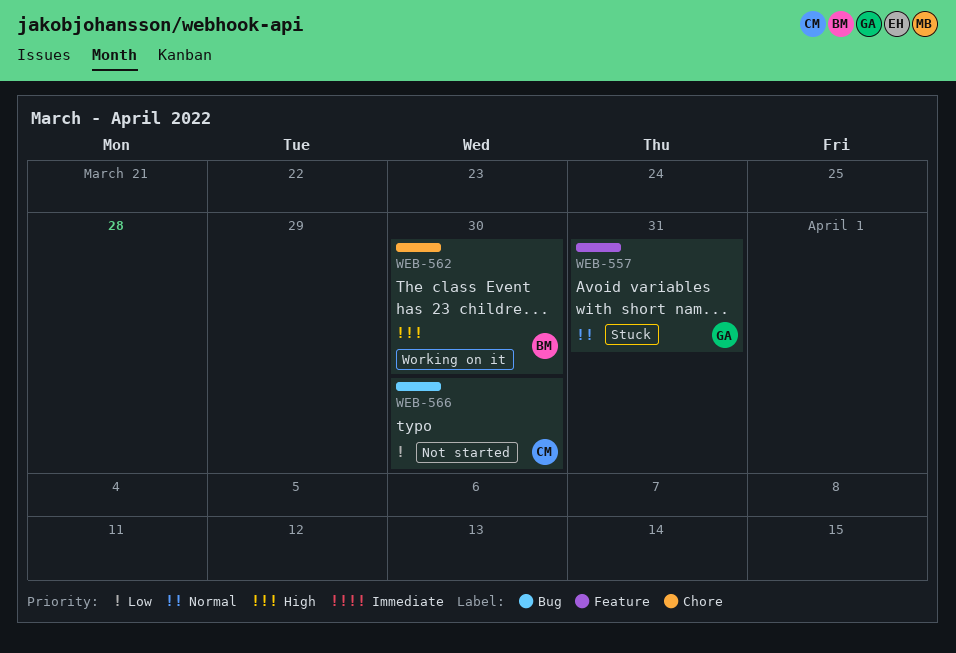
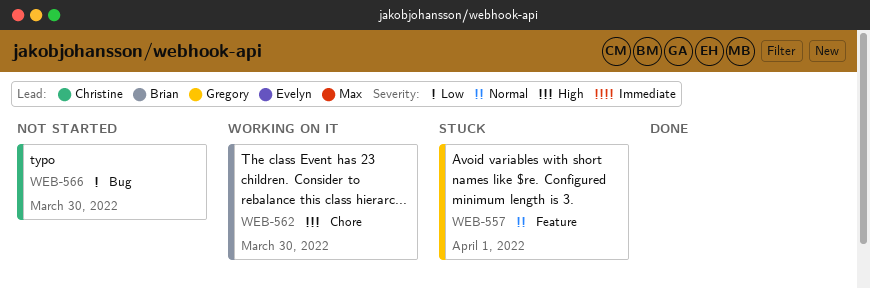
WEB-557, due: Mar 31 -> Apr 1

